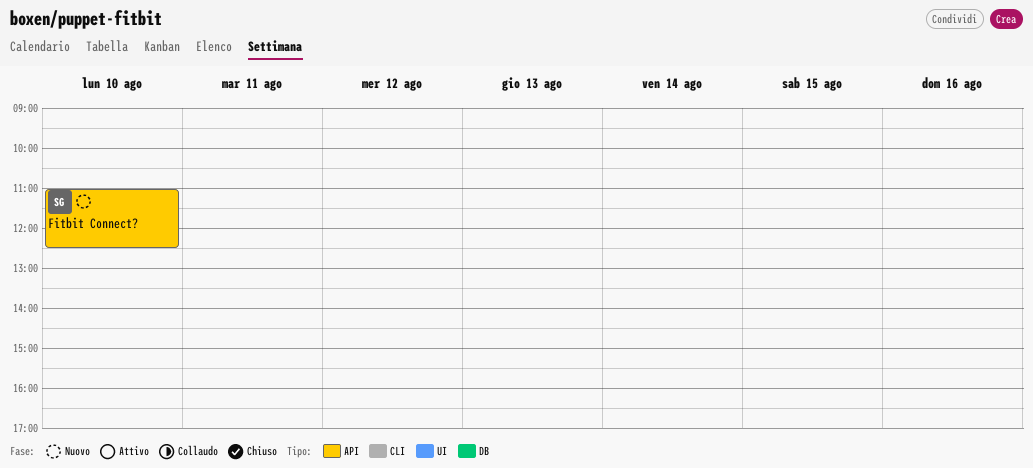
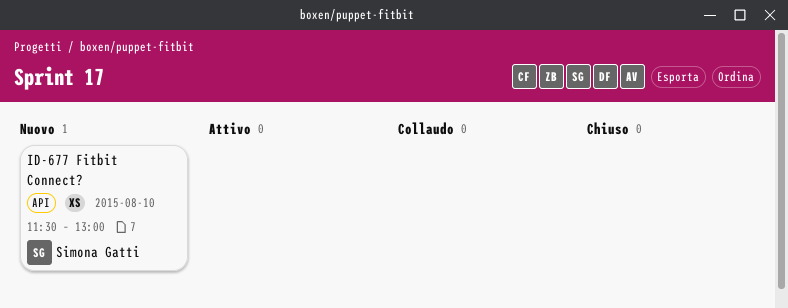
Fitbit Connect?, begins: 11:00 -> 11:30
Fitbit Connect?, ends: 12:30 -> 13:00

